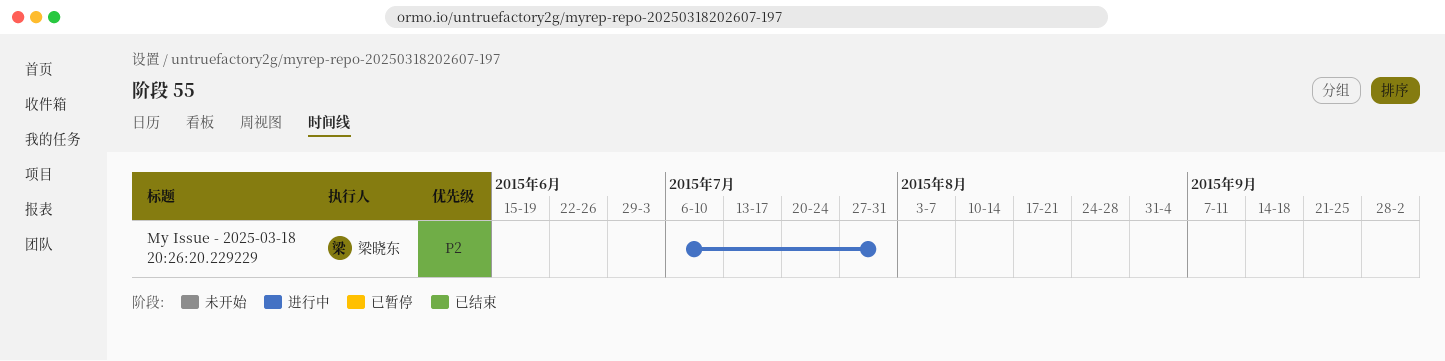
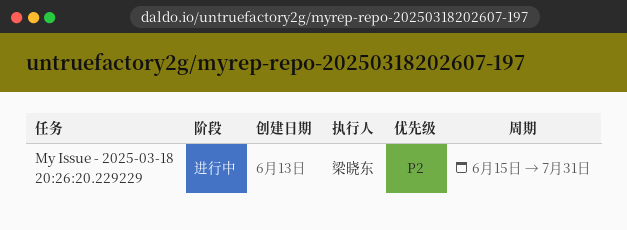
My Issue - 2025-03-18 20:26:20.229229, start: Jul 6 -> Jun 15

